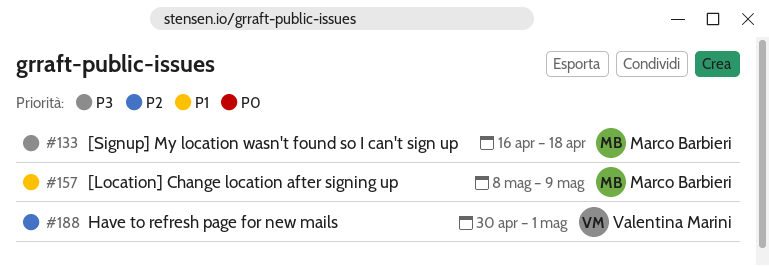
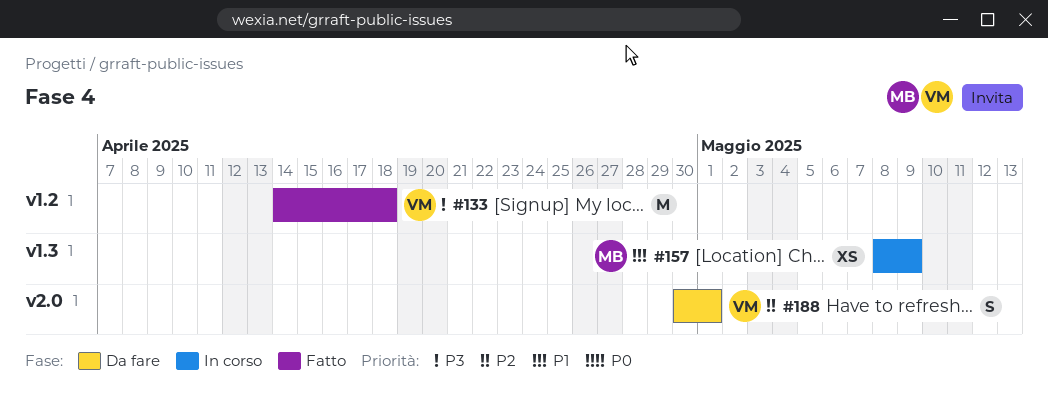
#133, owner: Marco Barbieri -> Valentina Marini
#133, start: Apr 16 -> Apr 14

